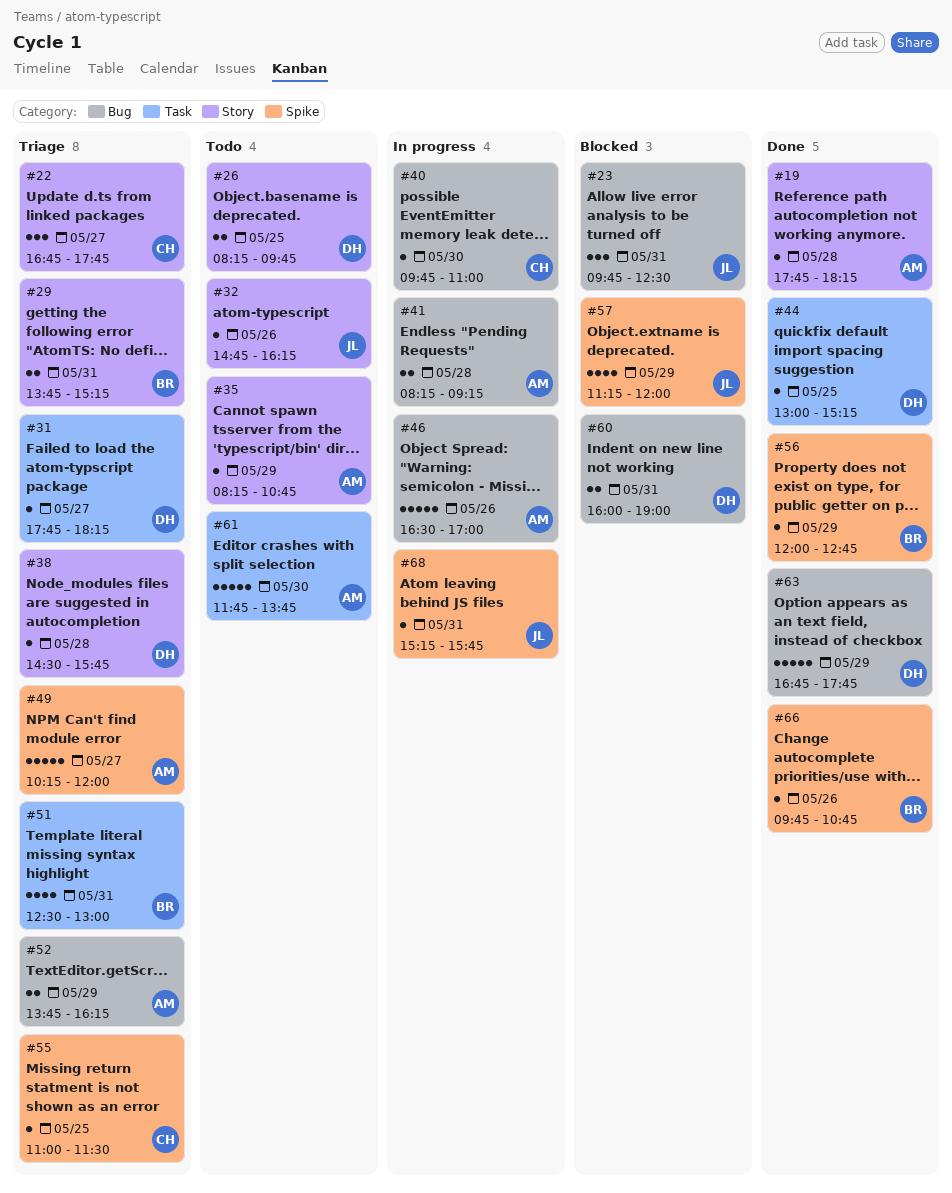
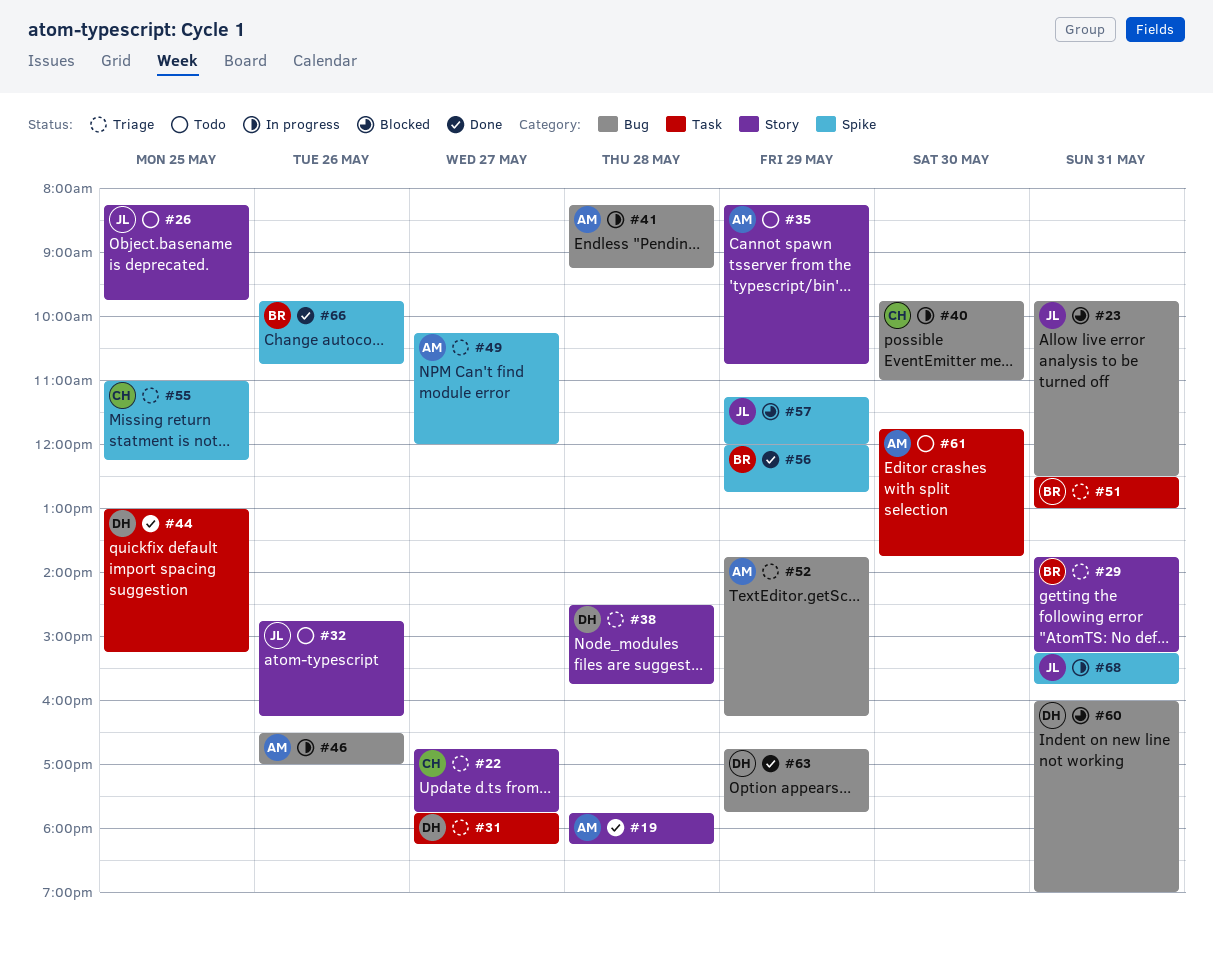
#26, owner: DH -> JL
#55, ends: 11:30 -> 12:15

